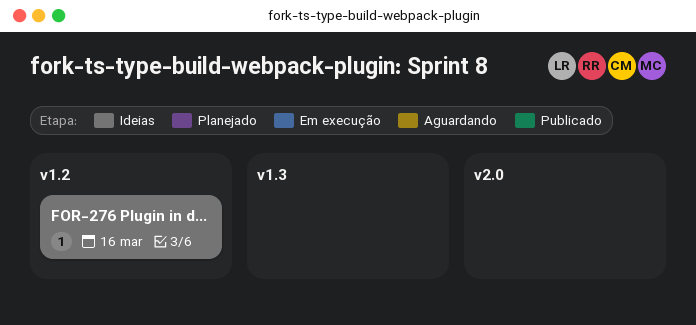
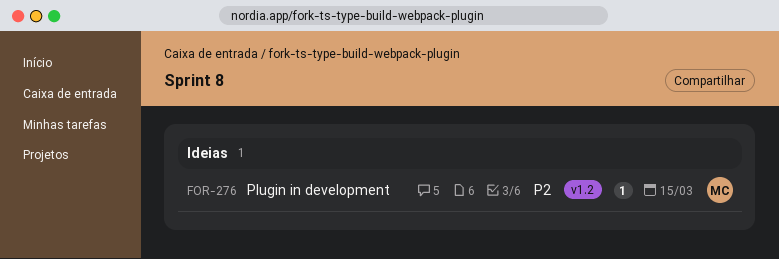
FOR-276, due: Mar 16 -> Mar 15

